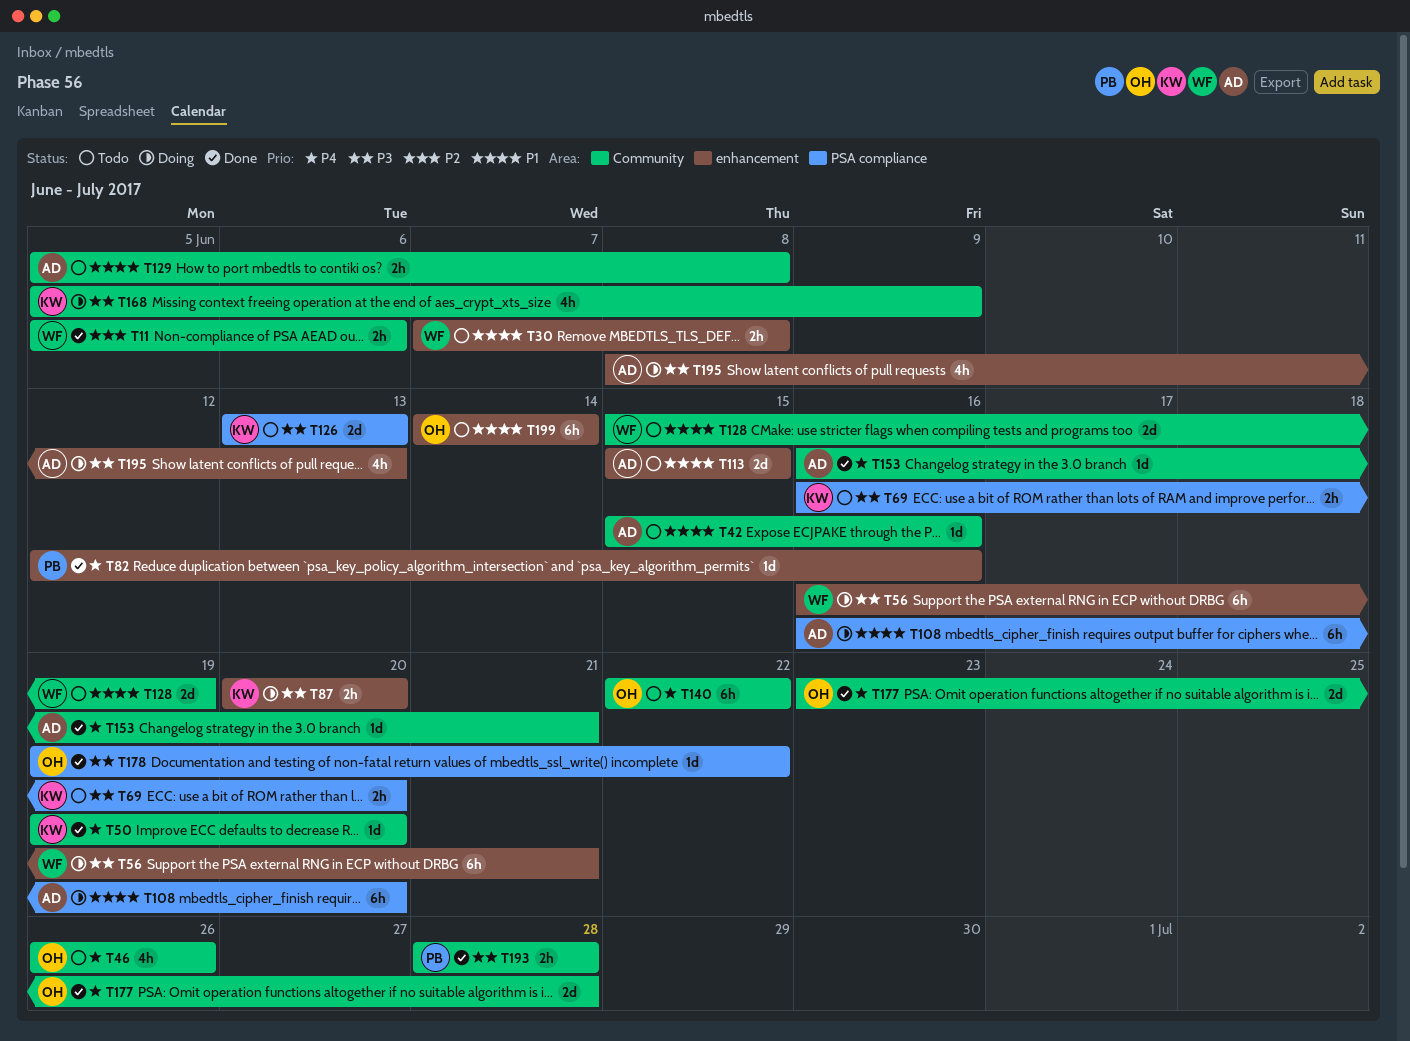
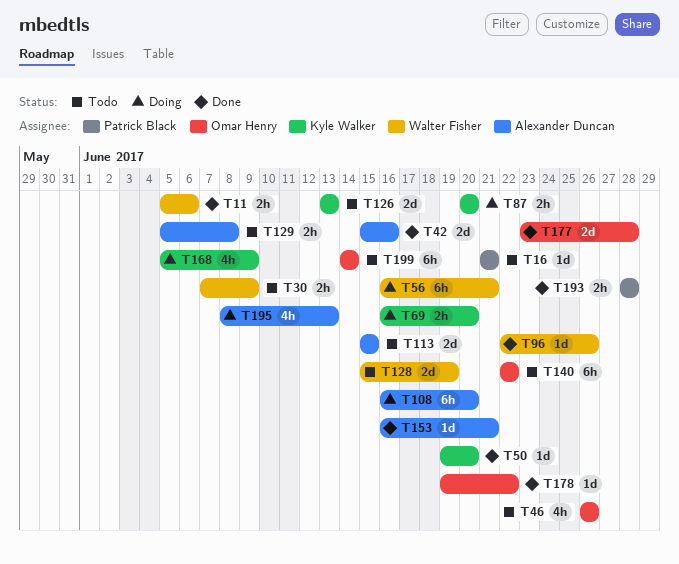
T16: none -> present
T30, due: Jun 8 -> Jun 9
T42, status: Todo -> Done
T42, estimate: 1d -> 2d
T69, status: Todo -> Doing
T82: present -> none
T96: none -> present

